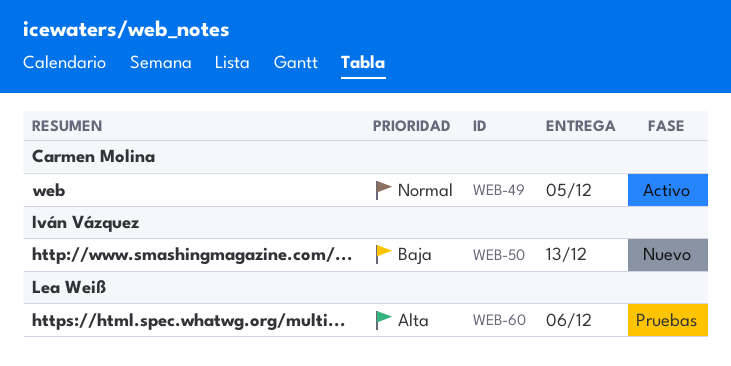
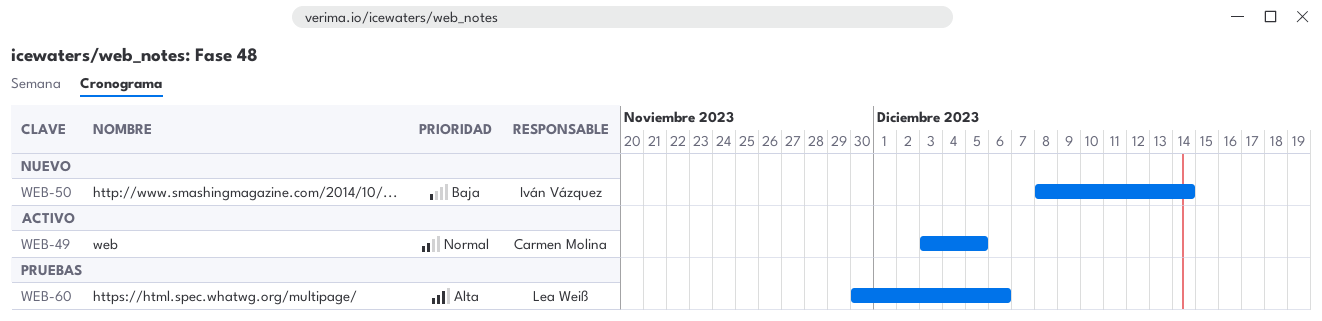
WEB-50, due: Dec 13 -> Dec 14

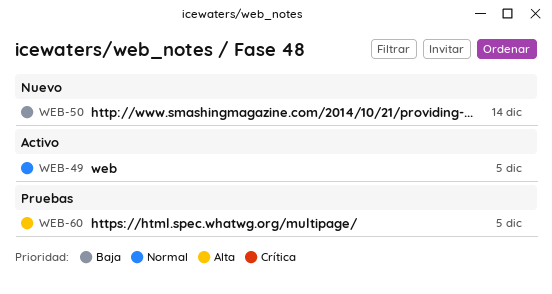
WEB-60, due: Dec 6 -> Dec 5

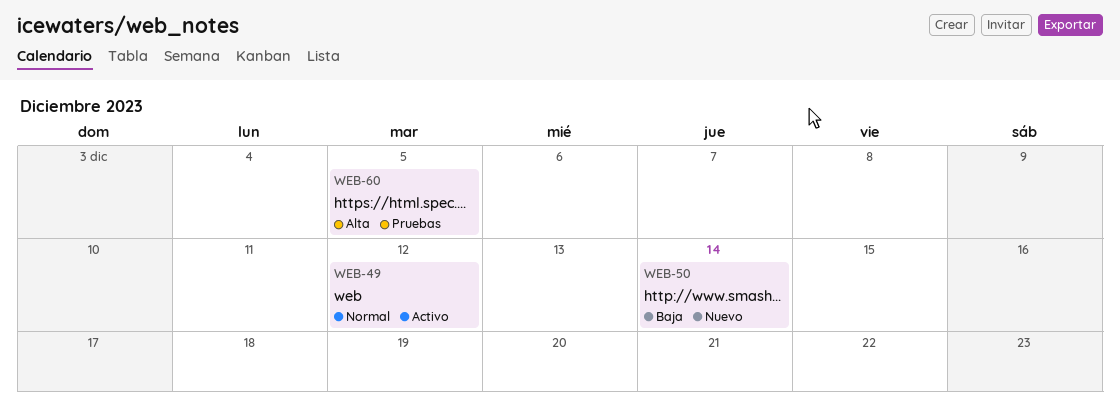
WEB-49, due: Dec 5 -> Dec 12

